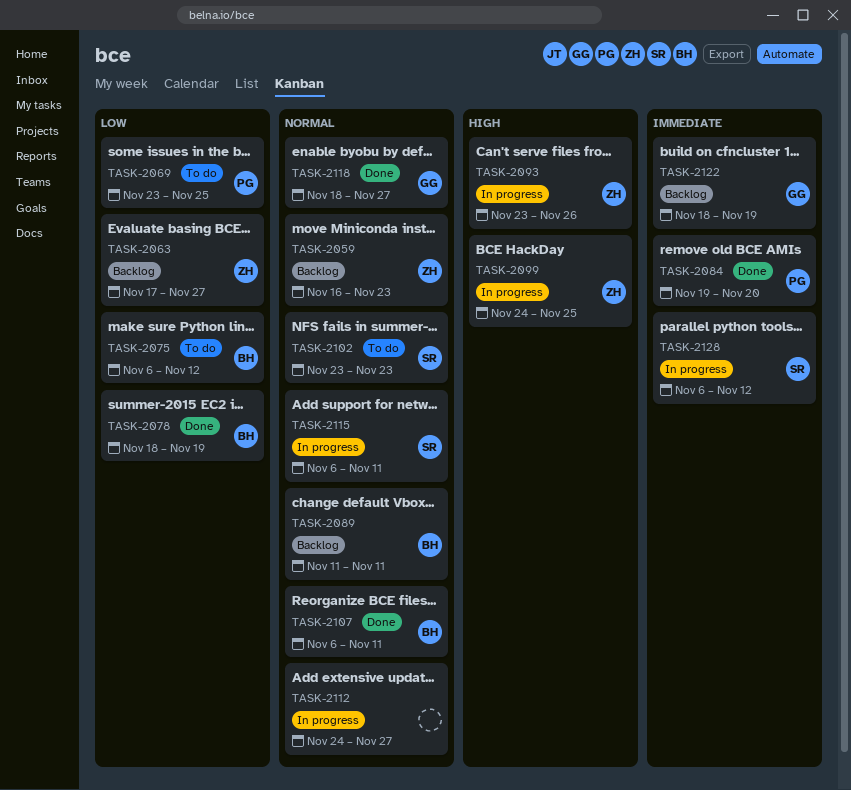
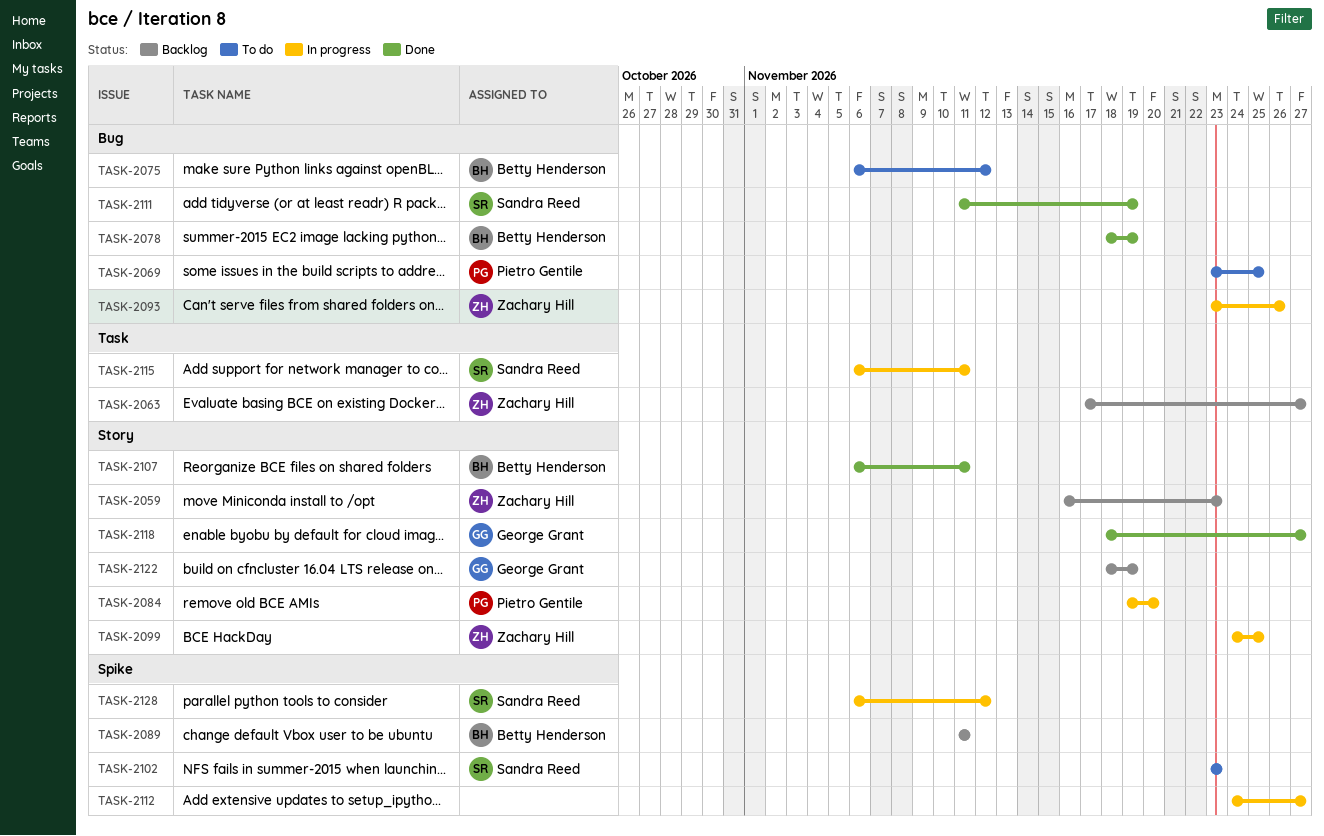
TASK-2084, status: Done -> In progress
TASK-2111: none -> present

